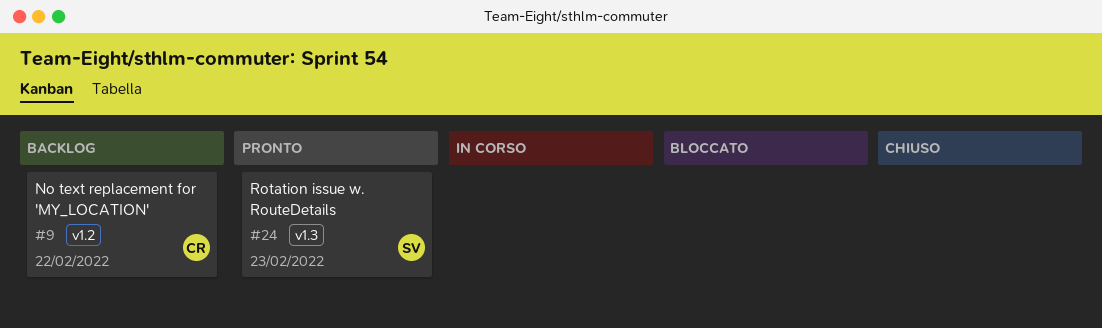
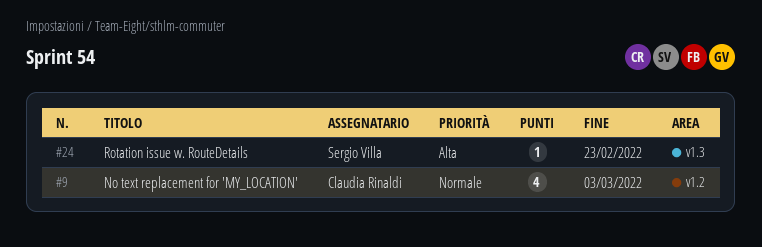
#9, due: Feb 22 -> Mar 3

